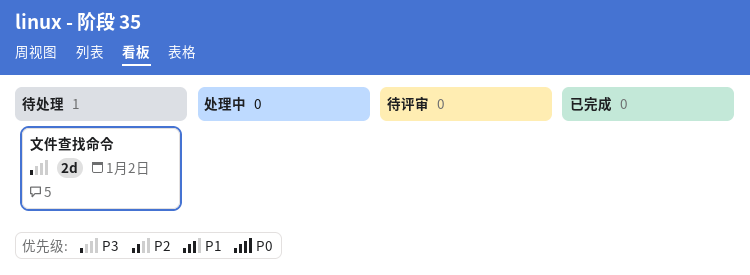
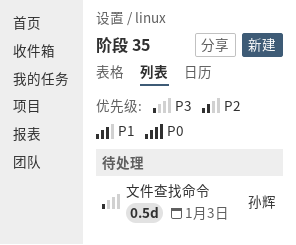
文件查找命令, estimate: 2d -> 0.5d
文件查找命令, due: Jan 2 -> Jan 3

